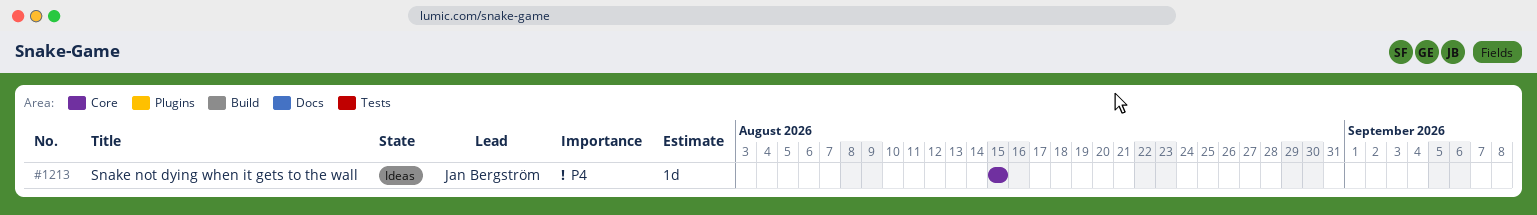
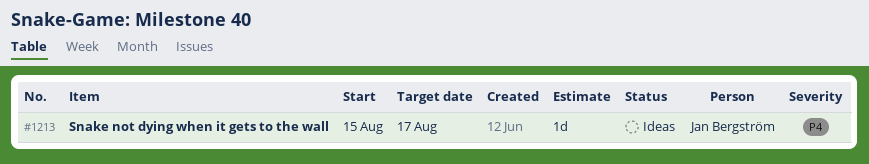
#1213, due: Aug 15 -> Aug 17

